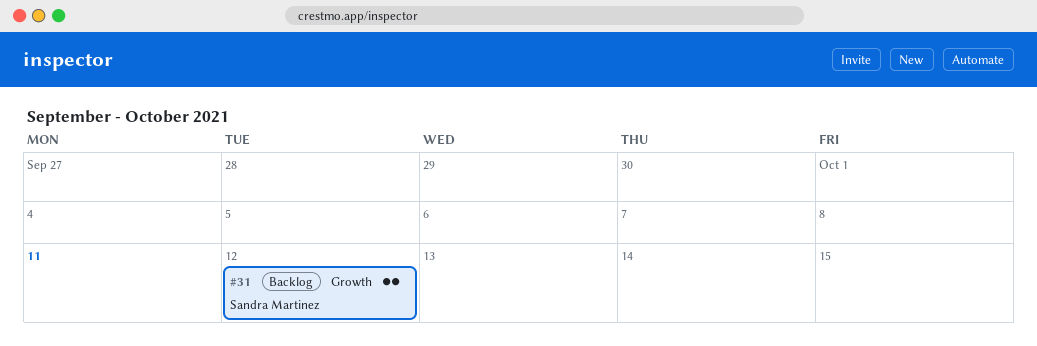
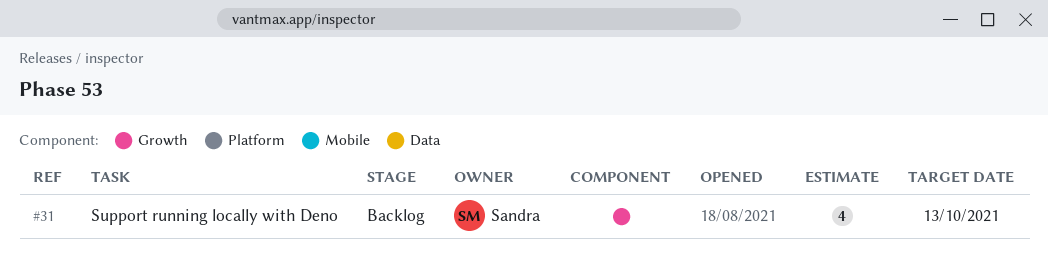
#31, estimate: 2 -> 4
#31, due: Oct 12 -> Oct 13

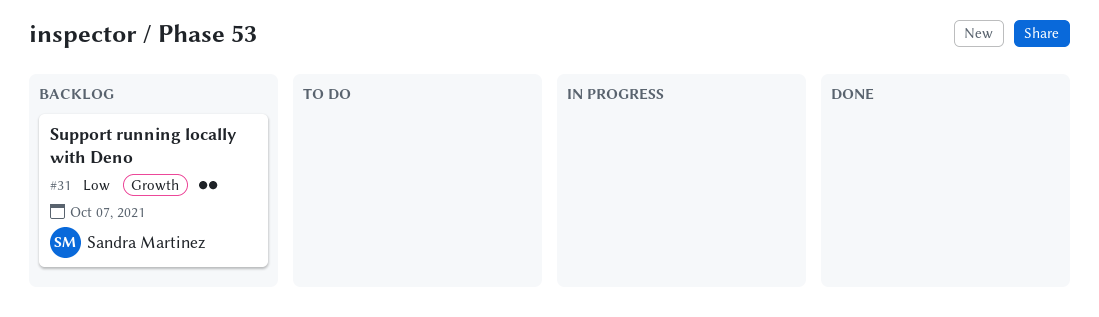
#31, estimate: 4 -> 2
#31, due: Oct 13 -> Oct 7

